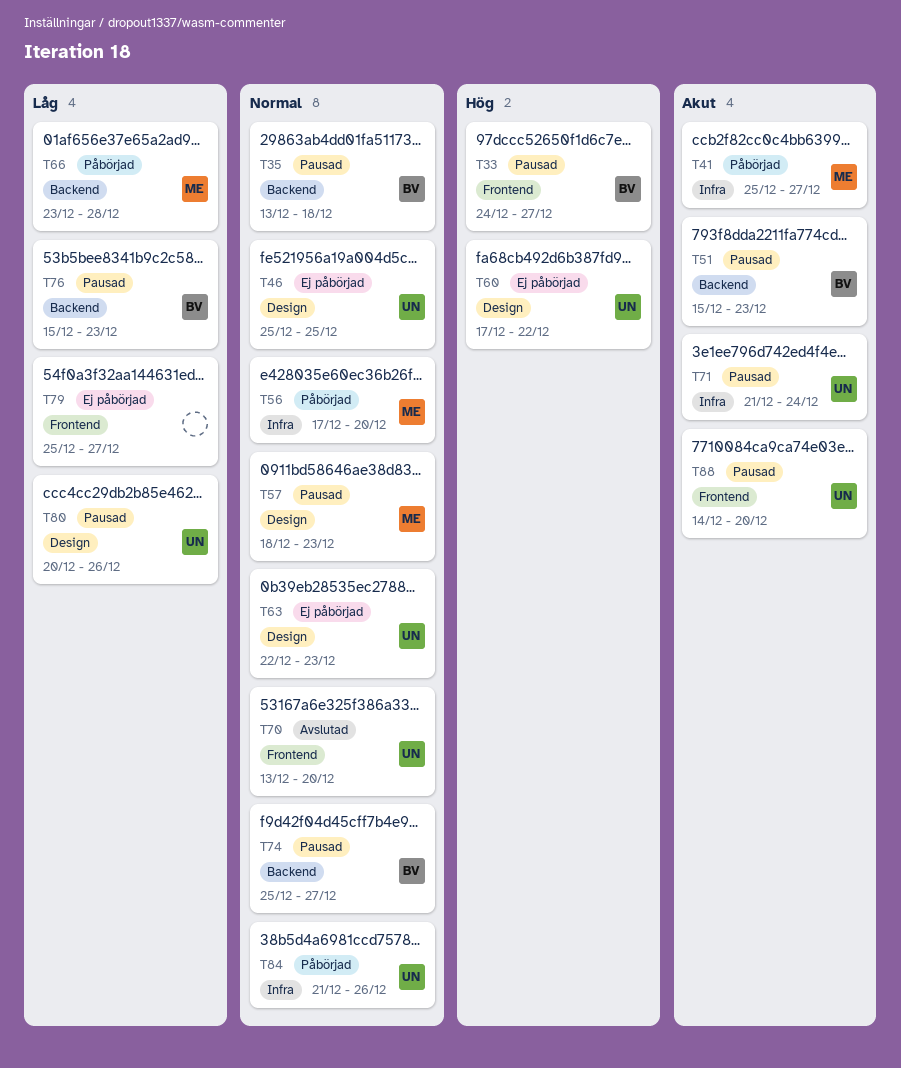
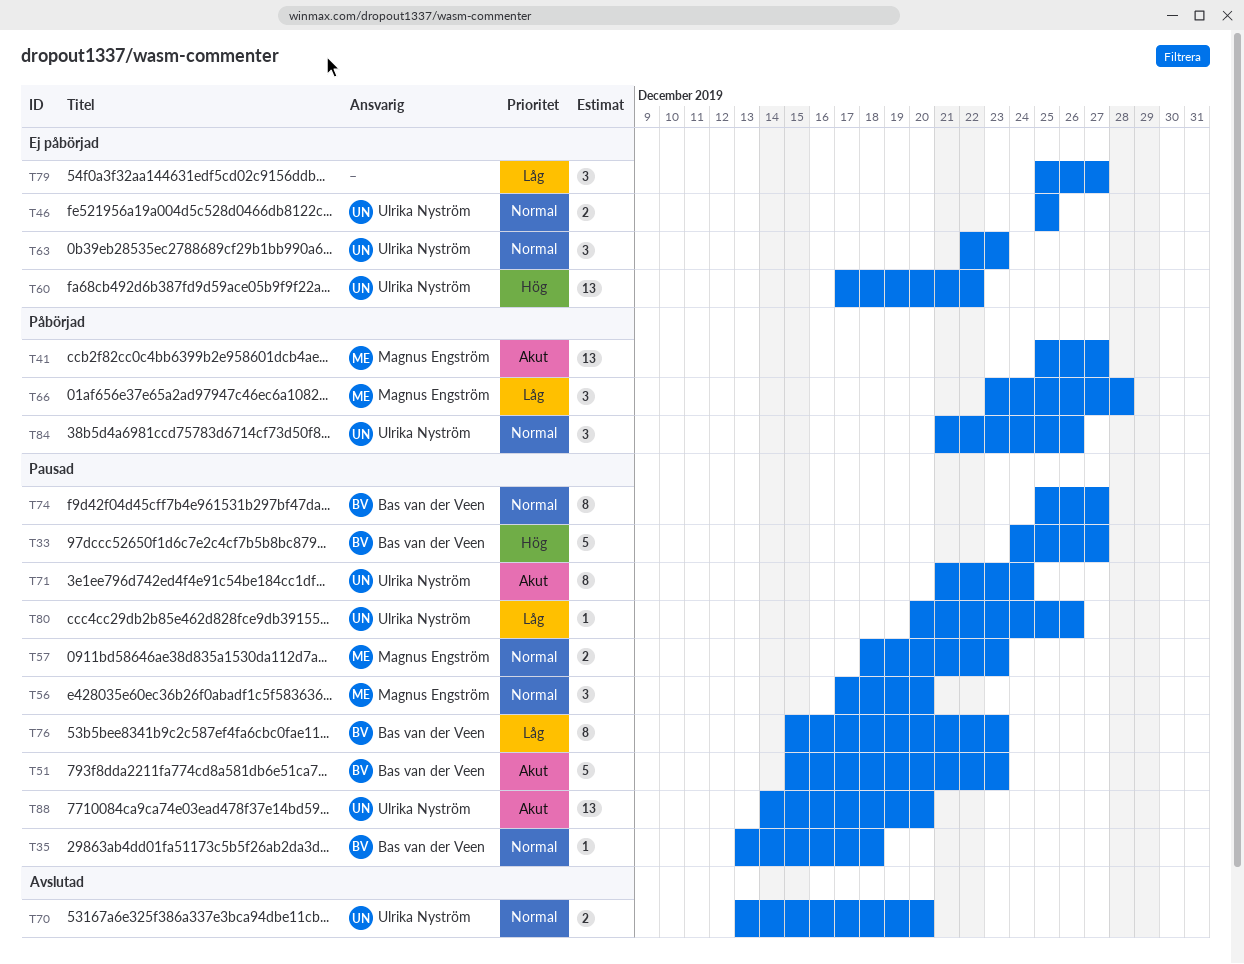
T56, status: Påbörjad -> Pausad

